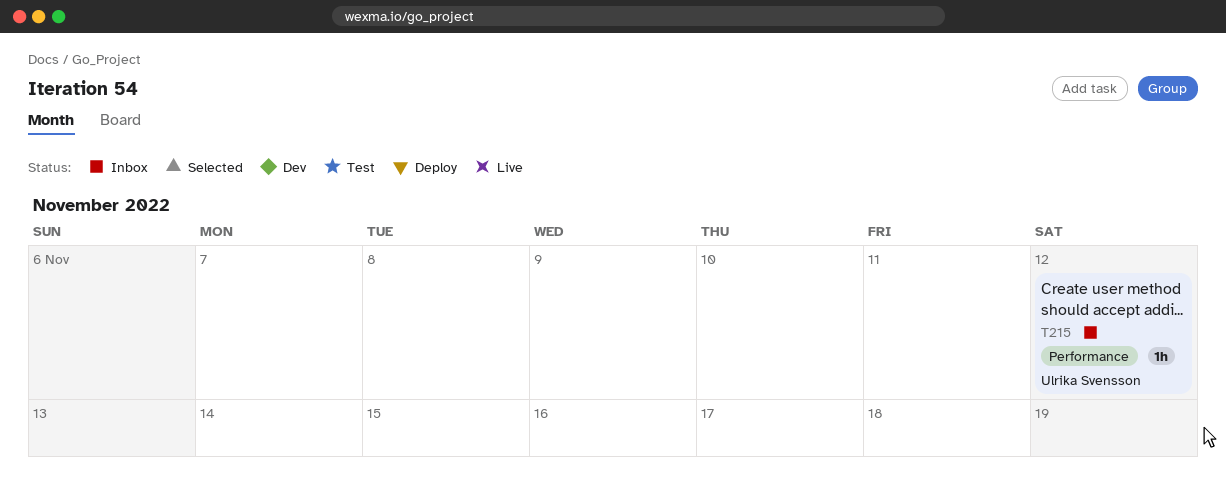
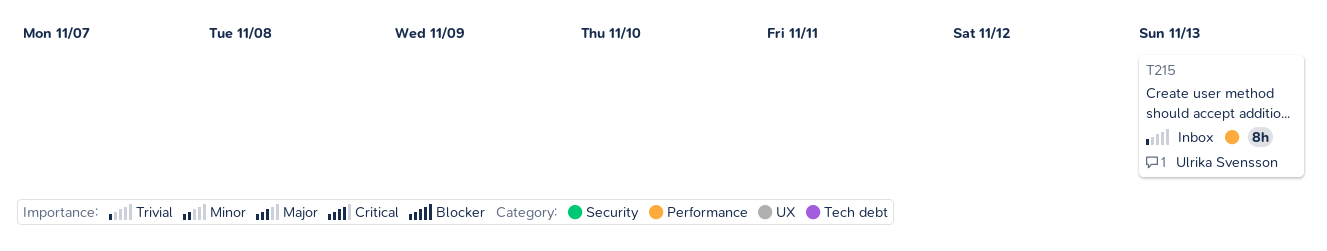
T215, estimate: 1h -> 8h
T215, due: Nov 12 -> Nov 13

